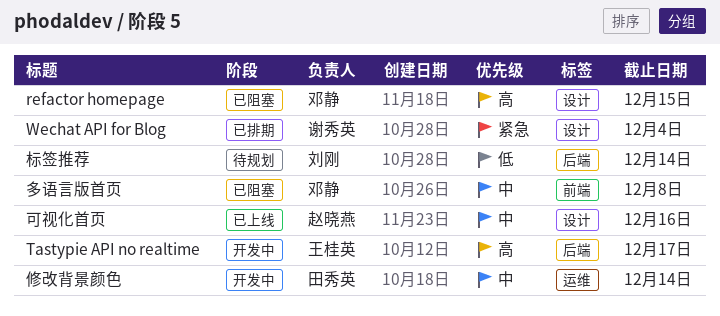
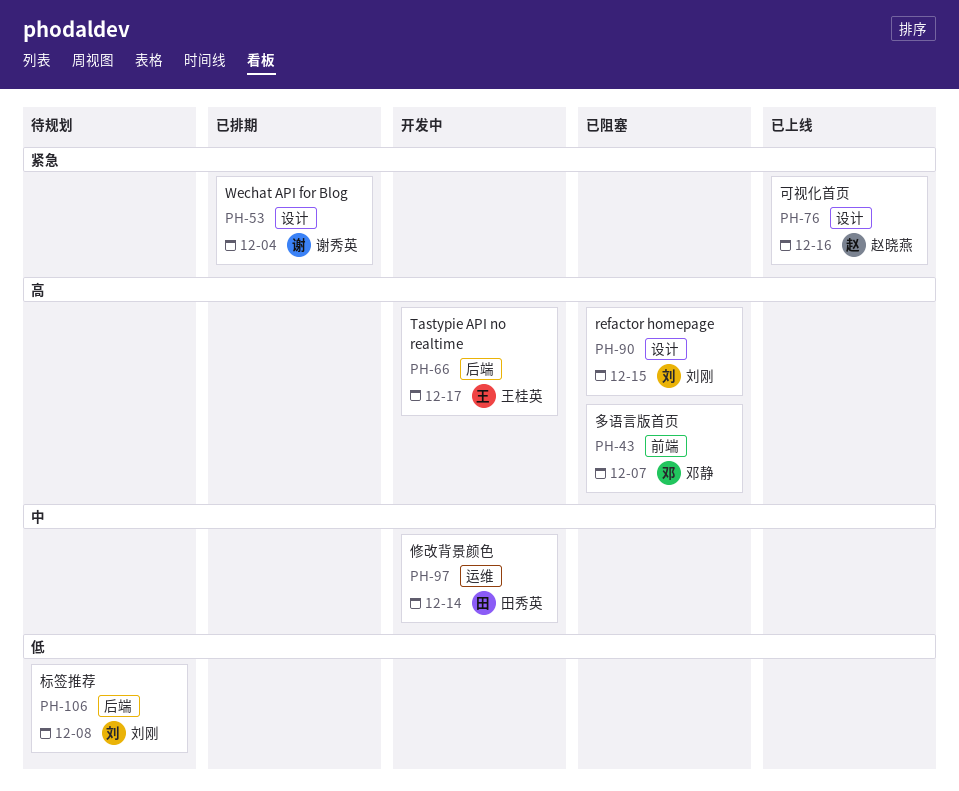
refactor homepage, owner: 邓静 -> 刘刚
可视化首页, priority: 中 -> 紧急
多语言版首页, priority: 中 -> 高
多语言版首页, due: Dec 8 -> Dec 7
标签推荐, due: Dec 14 -> Dec 8

